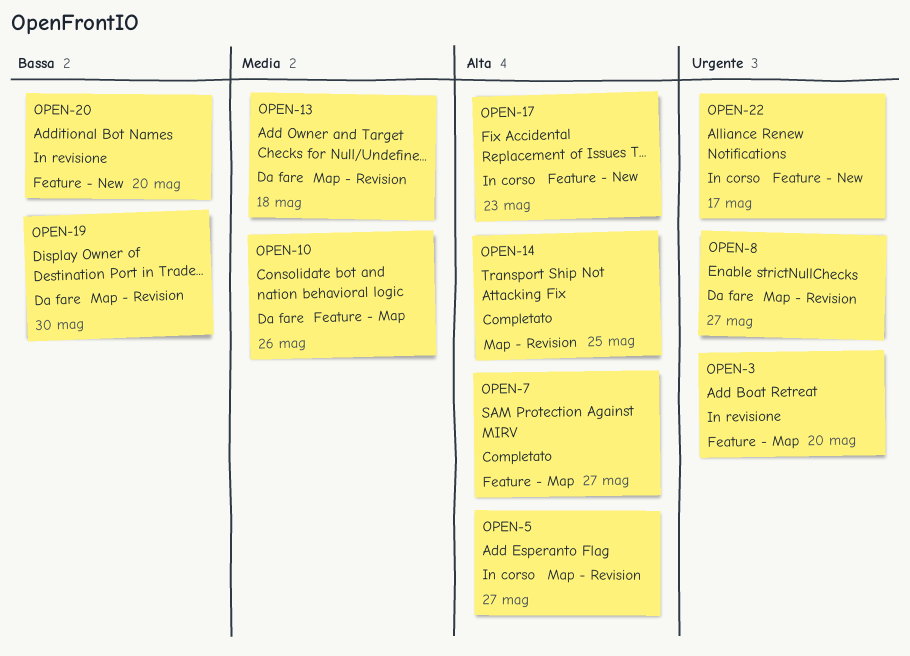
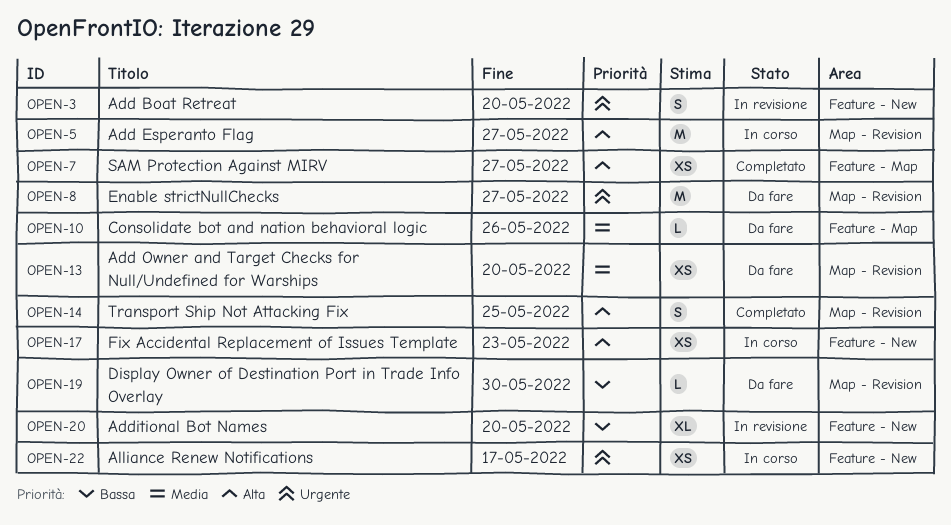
OPEN-3, label: Feature - Map -> Feature - New
OPEN-13, due: May 18 -> May 20

